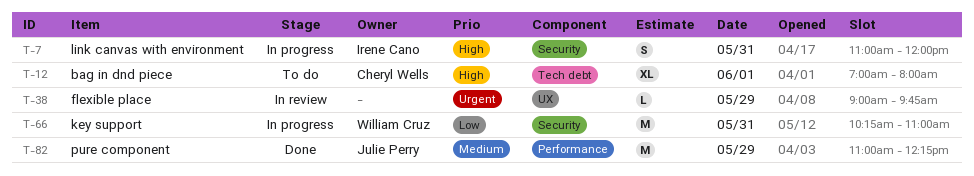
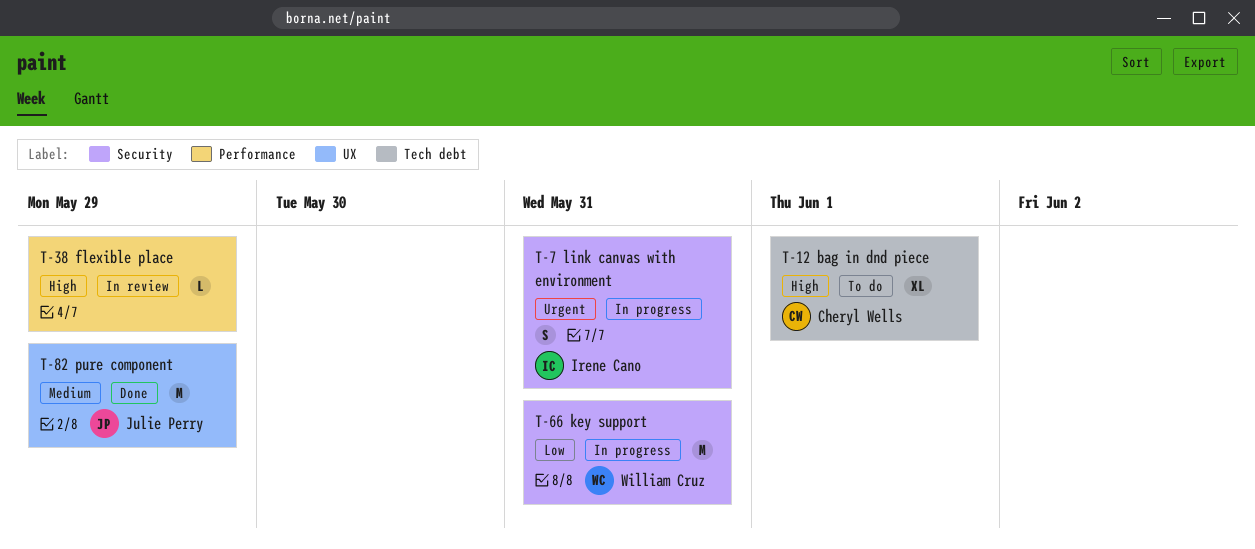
T-7, priority: High -> Urgent
T-38, priority: Urgent -> High
T-38, label: UX -> Performance
T-82, label: Performance -> UX

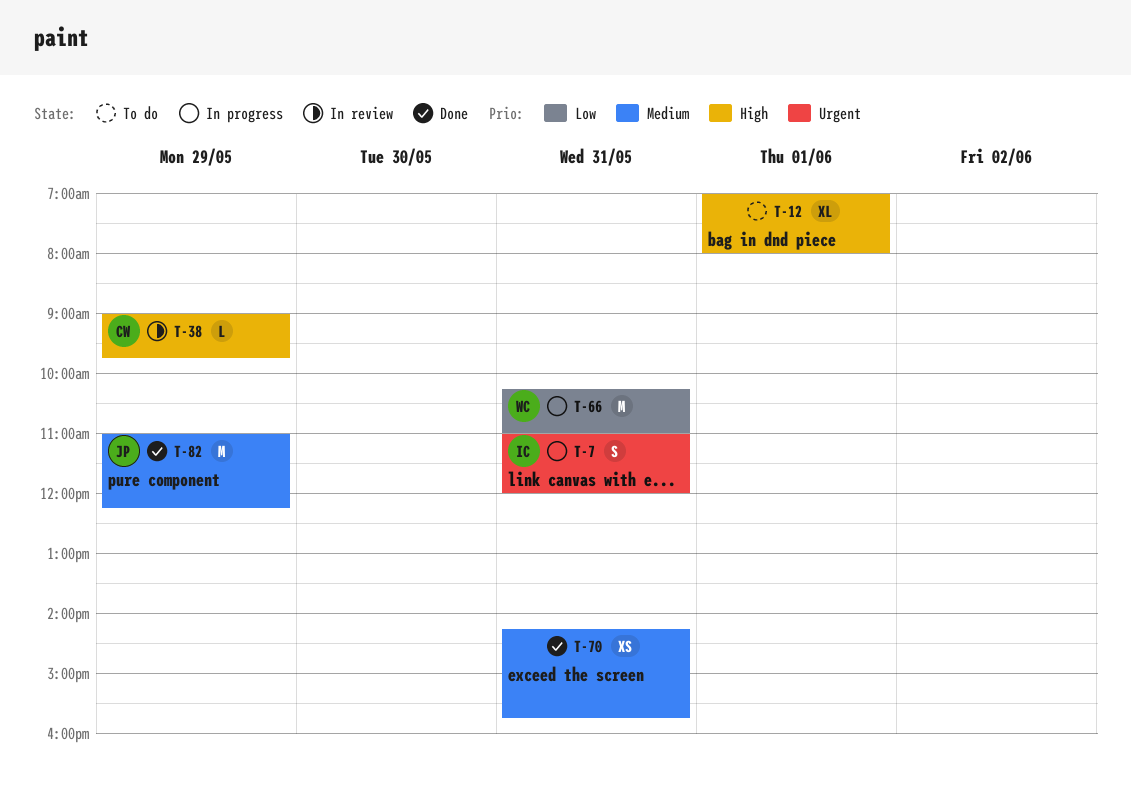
T-12, owner: Cheryl Wells -> none
T-38, owner: none -> Cheryl Wells
T-70: none -> present

